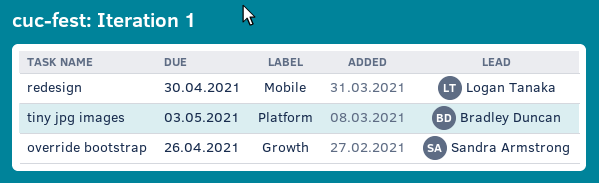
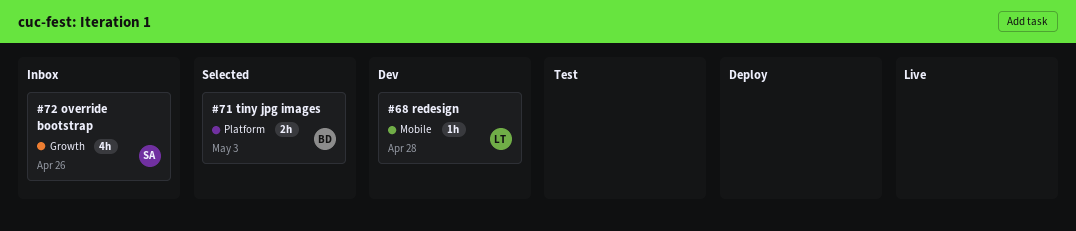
redesign, due: Apr 30 -> Apr 28

